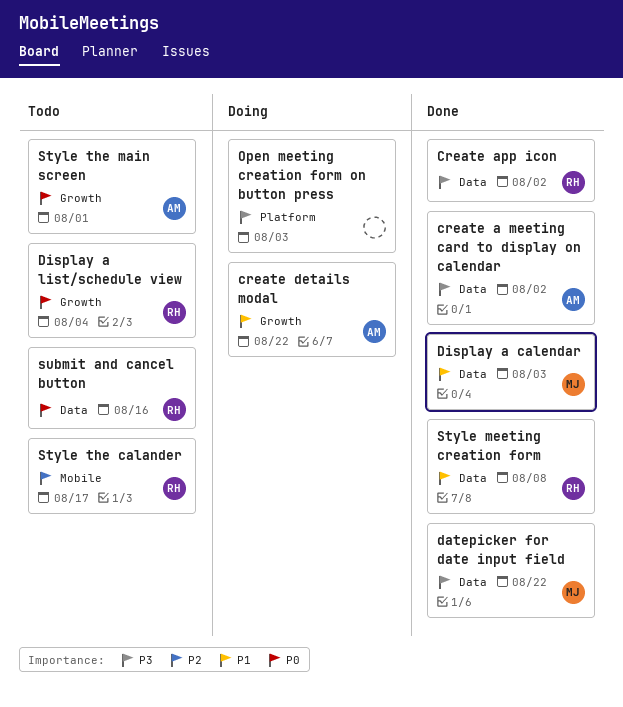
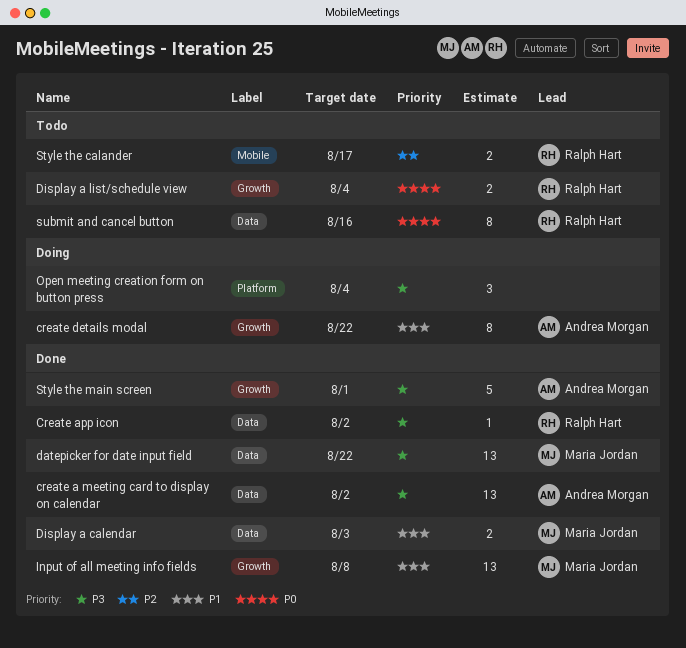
Input of all meeting info fields: none -> present
Open meeting creation form on button press, due: Aug 3 -> Aug 4
Style meeting creation form: present -> none
Style the main screen, status: Todo -> Done
Style the main screen, priority: P0 -> P3

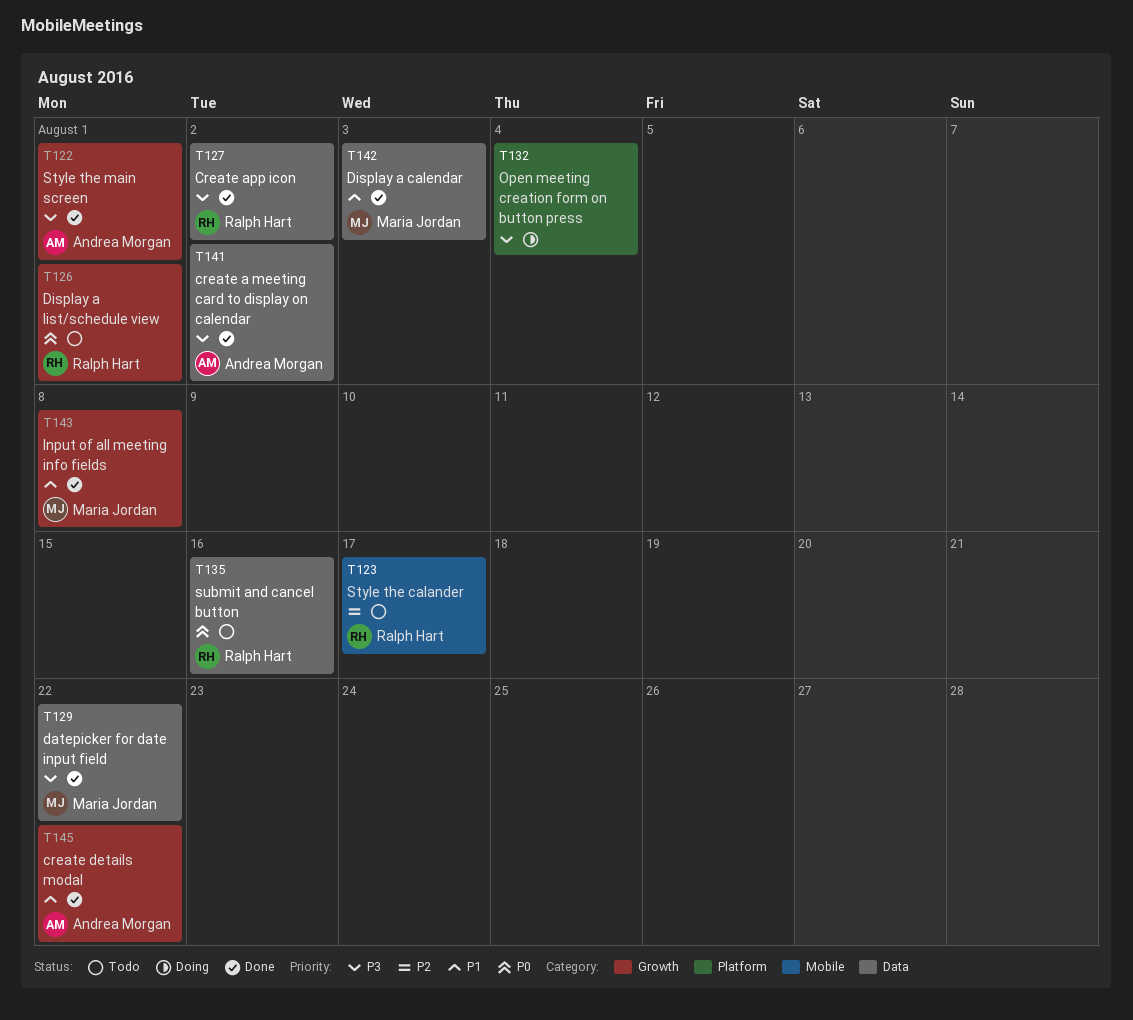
create details modal, status: Doing -> Done
Display a list/schedule view, due: Aug 4 -> Aug 1

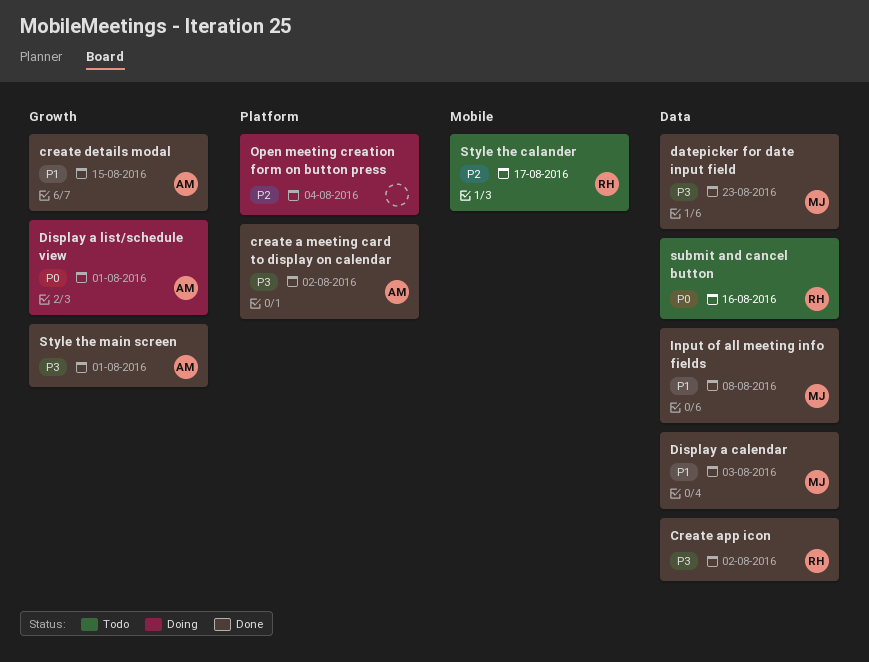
create a meeting card to display on calendar, label: Data -> Platform
create details modal, due: Aug 22 -> Aug 15
datepicker for date input field, due: Aug 22 -> Aug 23
Display a list/schedule view, status: Todo -> Doing
Display a list/schedule view, owner: Ralph Hart -> Andrea Morgan
Input of all meeting info fields, label: Growth -> Data
Open meeting creation form on button press, priority: P3 -> P2

